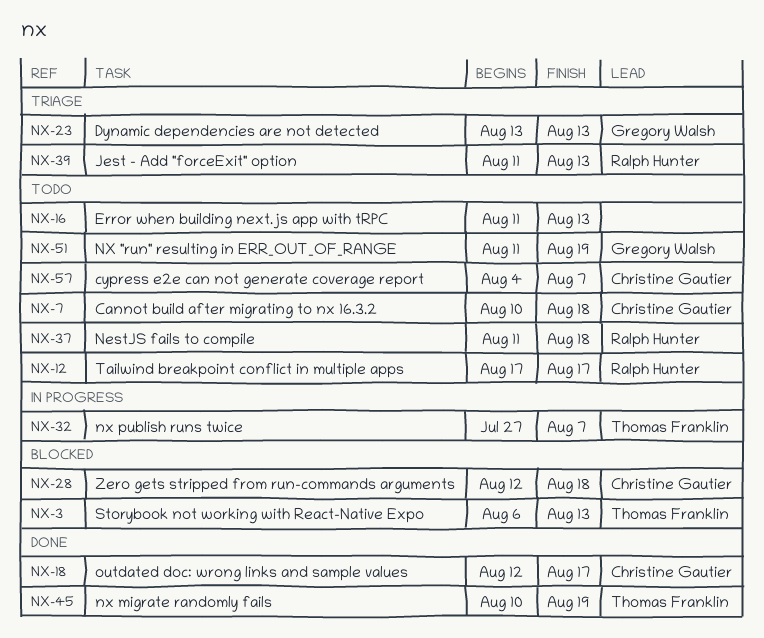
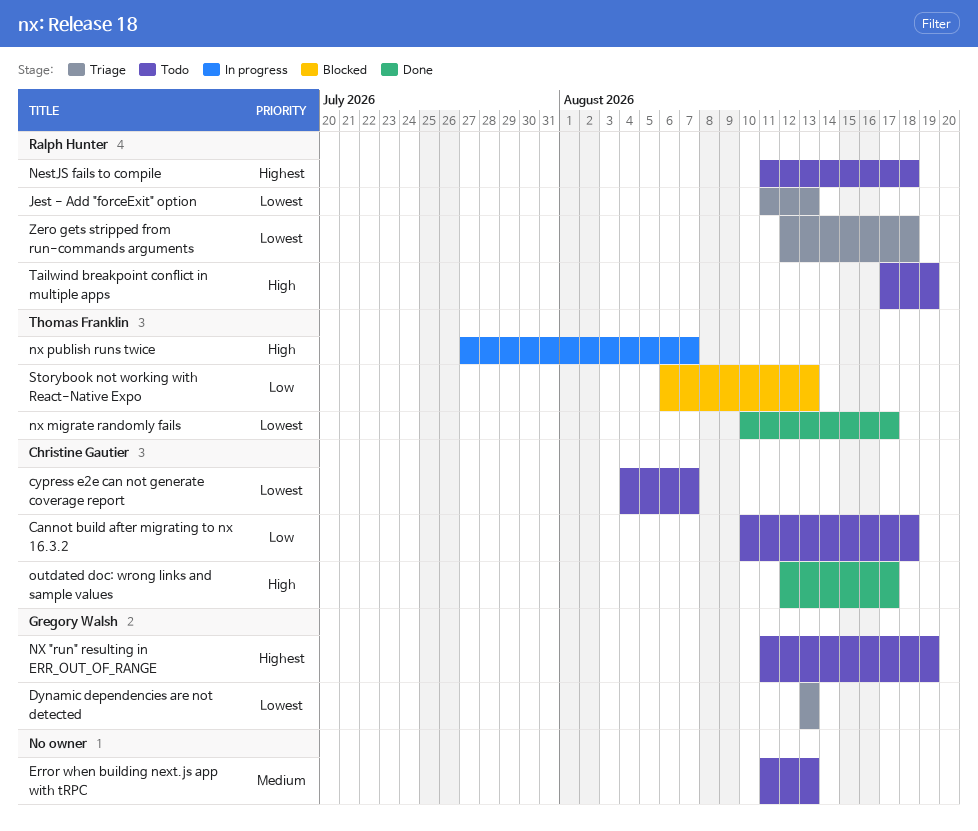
nx migrate randomly fails, due: Aug 19 -> Aug 17
Tailwind breakpoint conflict in multiple apps, due: Aug 17 -> Aug 19
Zero gets stripped from run-commands arguments, status: Blocked -> Triage
Zero gets stripped from run-commands arguments, owner: Christine Gautier -> Ralph Hunter

